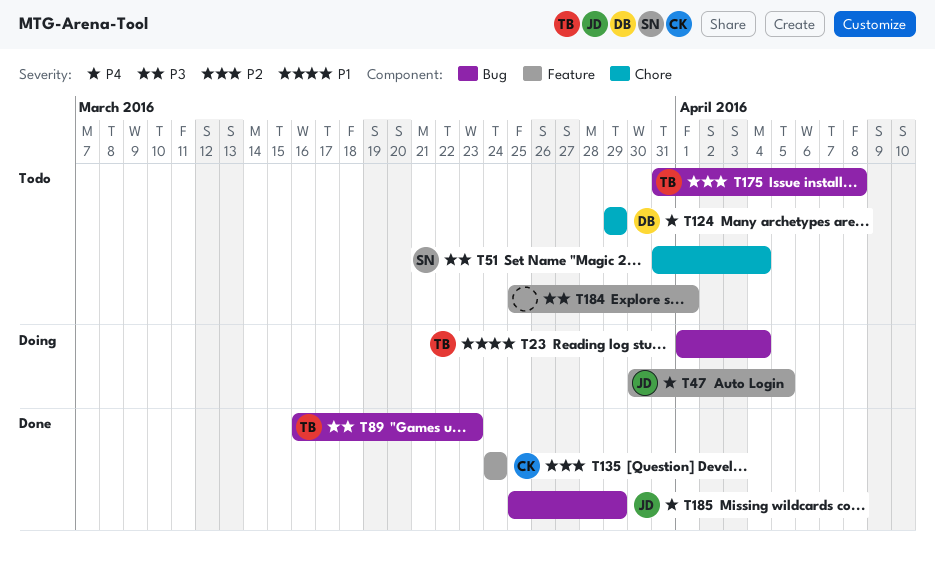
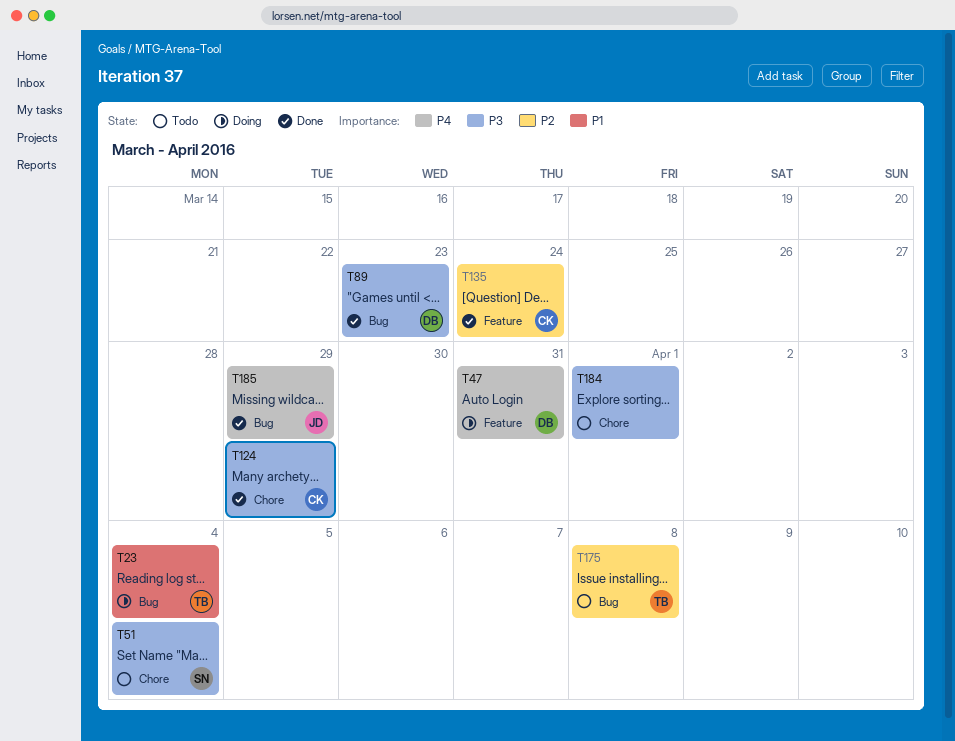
T47, owner: JD -> DB
T47, due: Apr 5 -> Mar 31
T89, owner: TB -> DB
T124, status: Todo -> Done
T124, owner: DB -> CK
T124, priority: P4 -> P3
T184, label: Feature -> Chore

